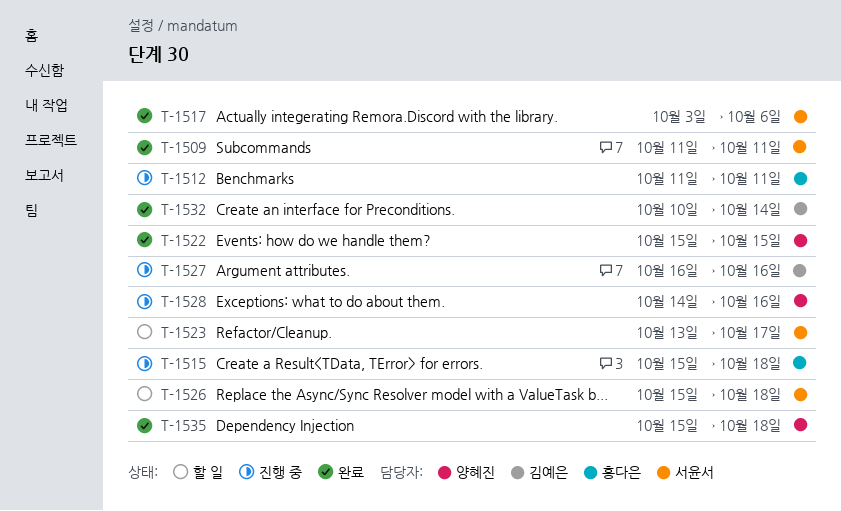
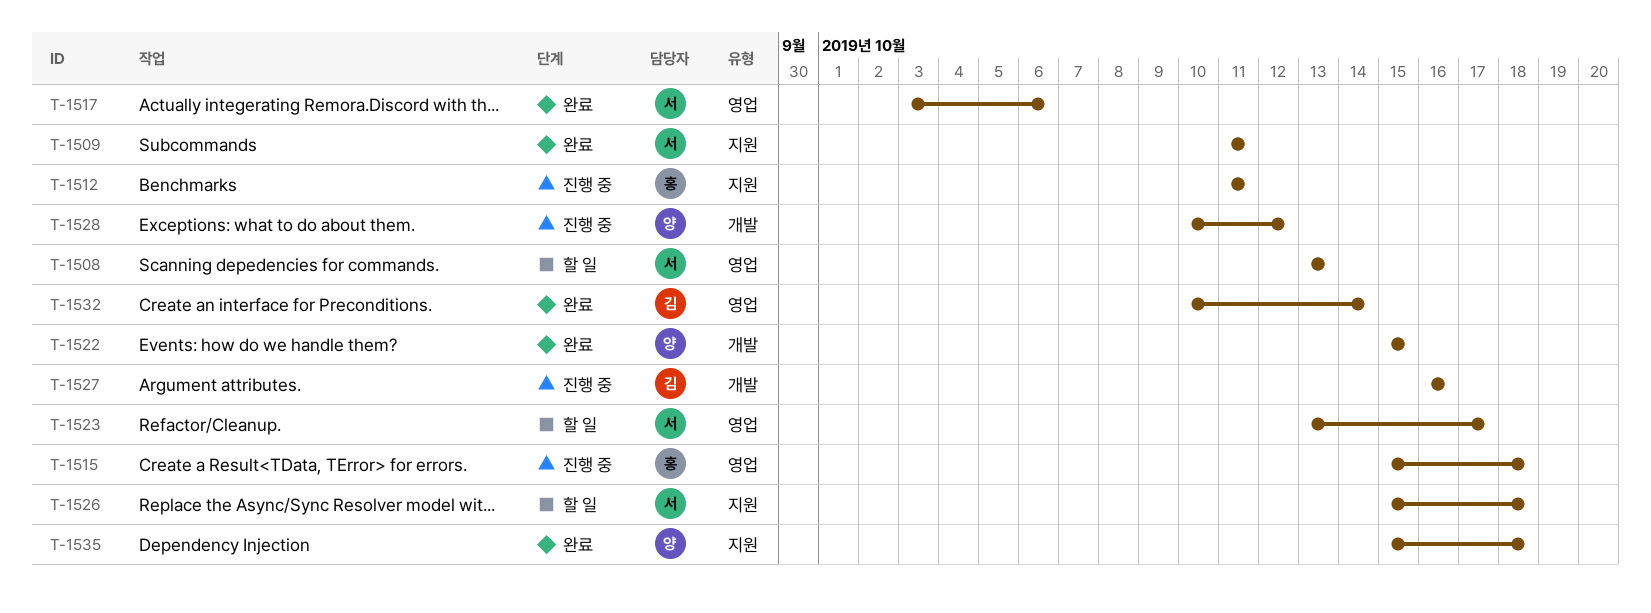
T-1508: none -> present
T-1528, start: Oct 14 -> Oct 10
T-1528, due: Oct 16 -> Oct 12

